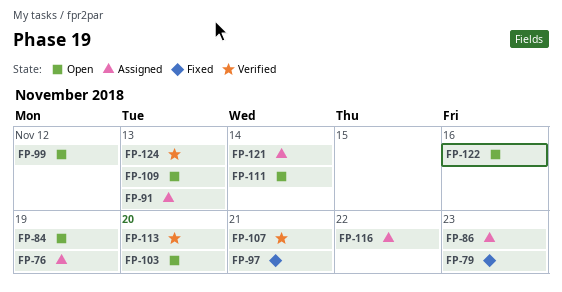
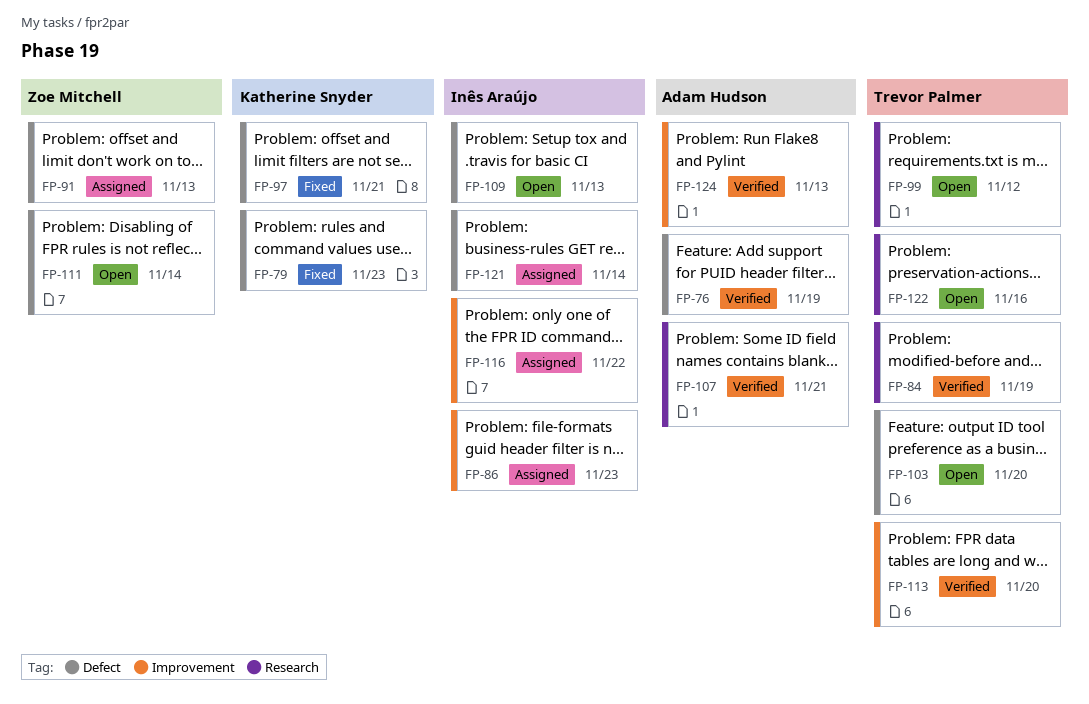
FP-76, status: Assigned -> Verified
FP-84, status: Open -> Verified

